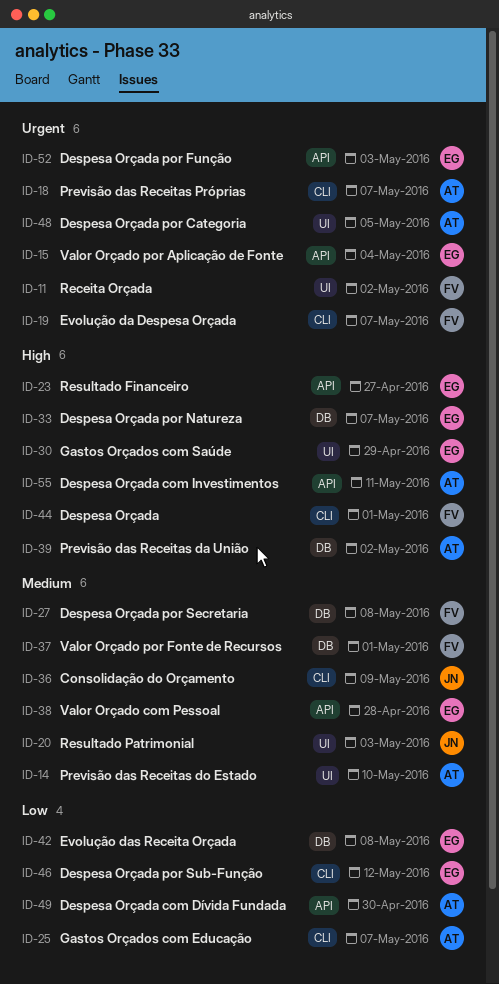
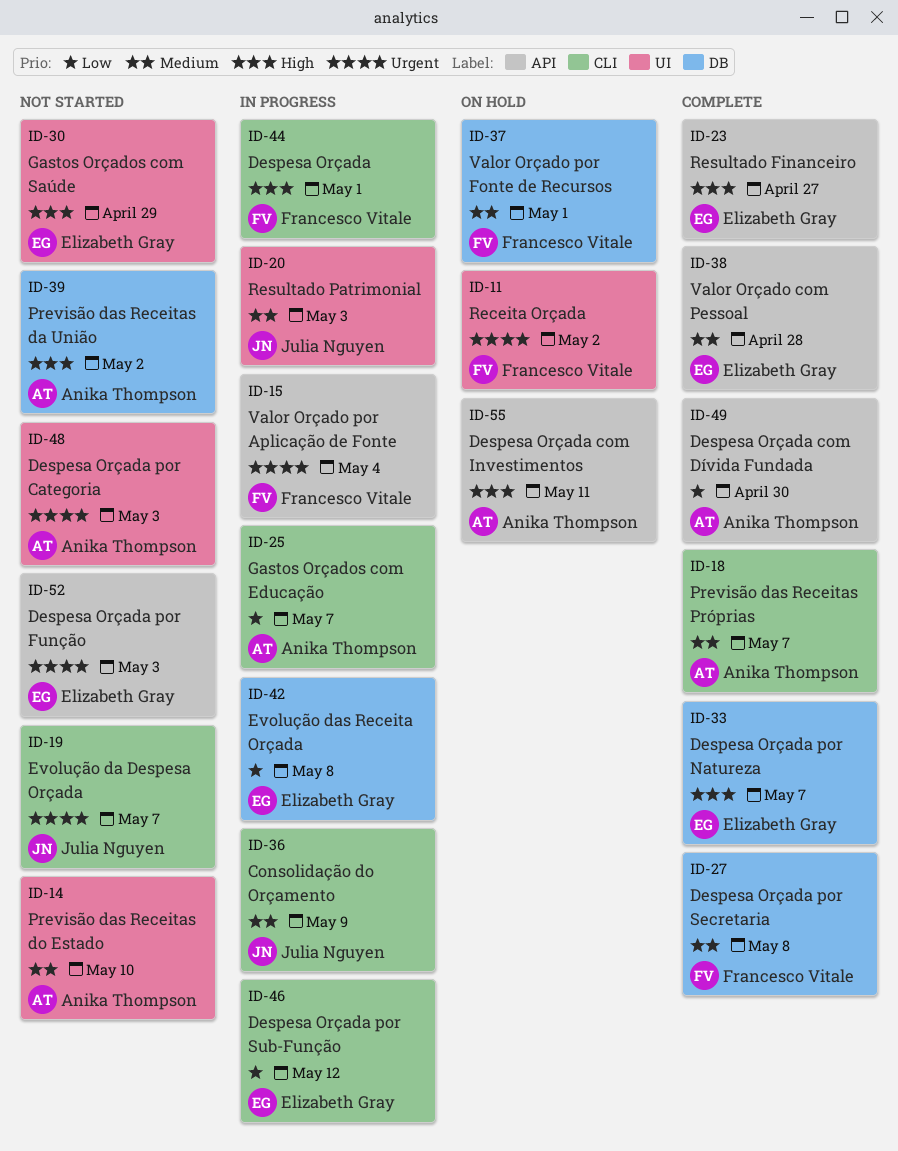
ID-15, owner: Elizabeth Gray -> Francesco Vitale
ID-18, priority: Urgent -> Medium
ID-19, owner: Francesco Vitale -> Julia Nguyen
ID-48, due: May 5 -> May 3

